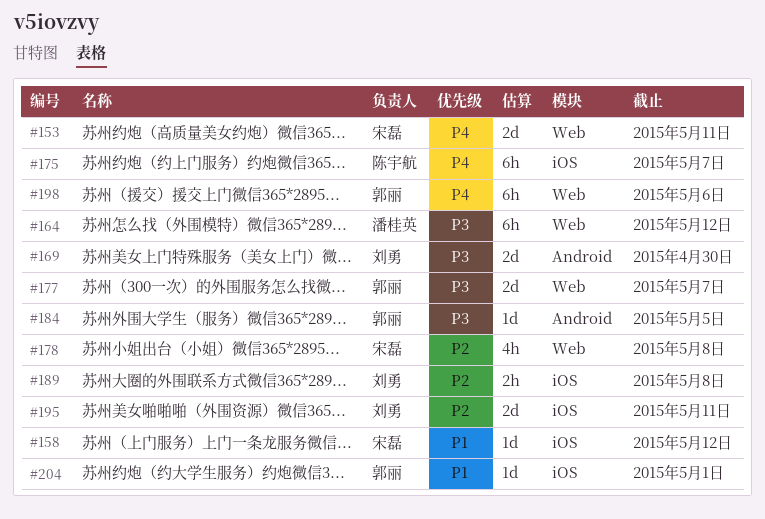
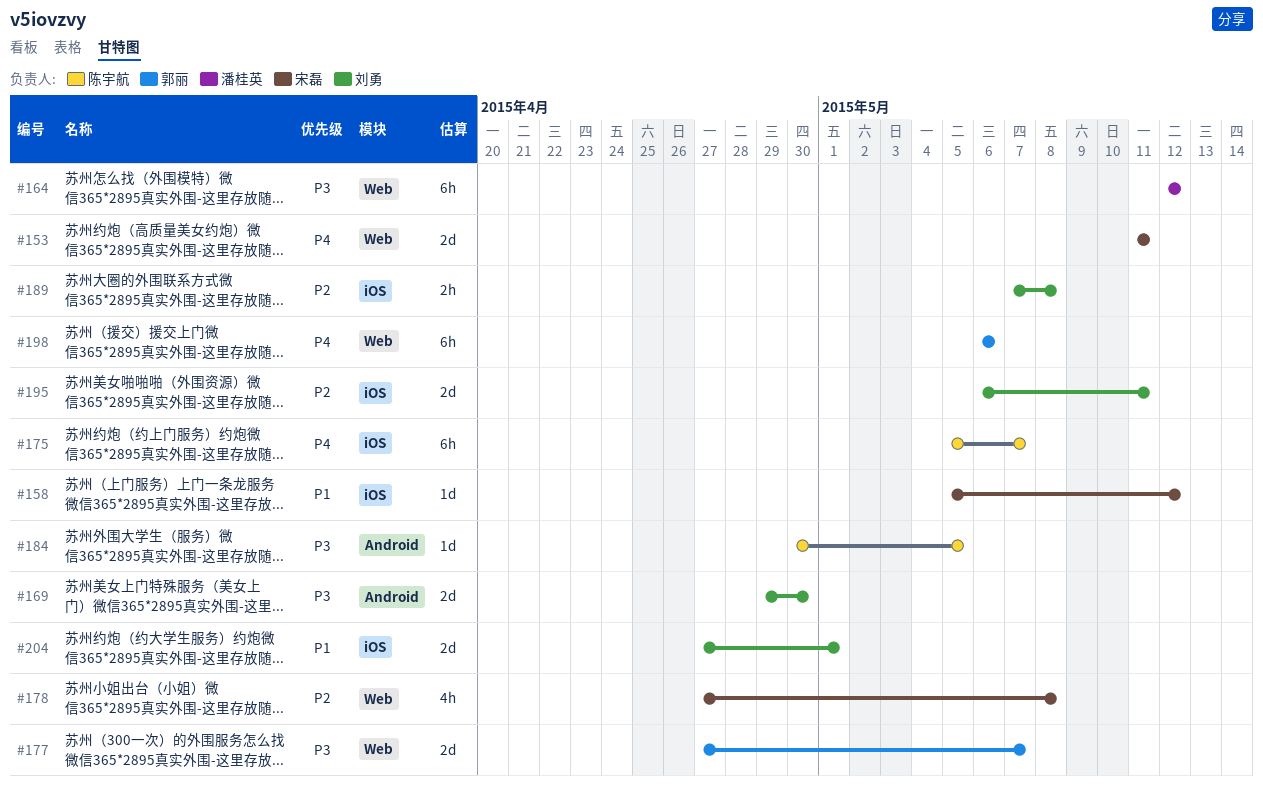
#184, owner: 郭丽 -> 陈宇航
#204, owner: 郭丽 -> 刘勇
#204, estimate: 1d -> 2d

